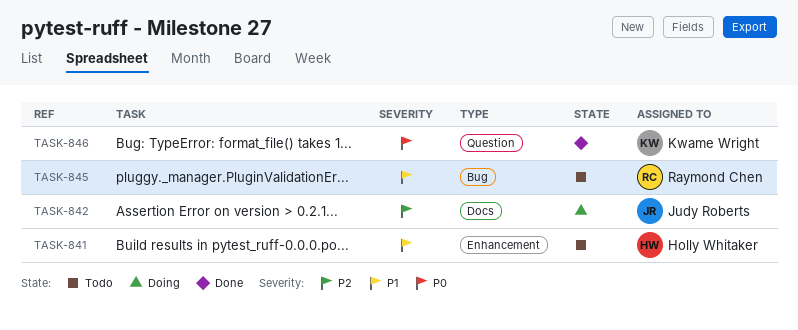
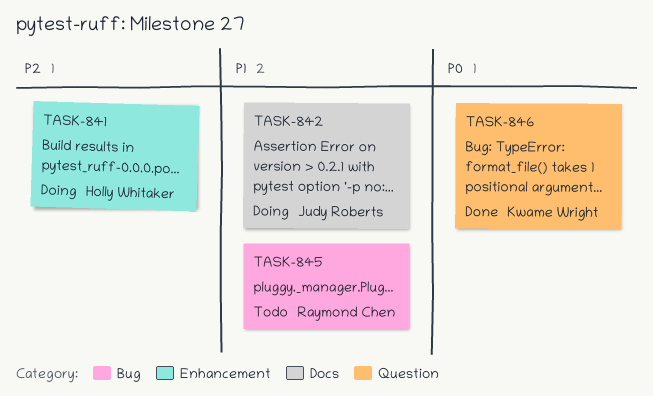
TASK-841, status: Todo -> Doing
TASK-841, priority: P1 -> P2
TASK-842, priority: P2 -> P1

